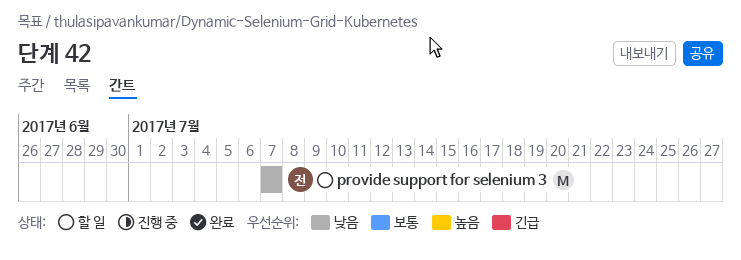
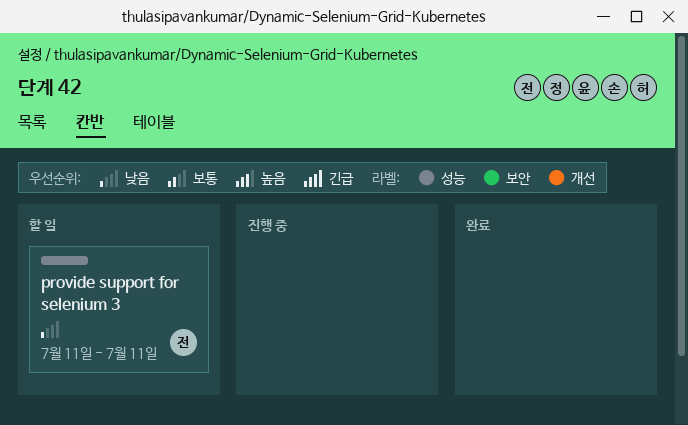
provide support for selenium 3, start: Jul 7 -> Jul 11
provide support for selenium 3, due: Jul 7 -> Jul 11

